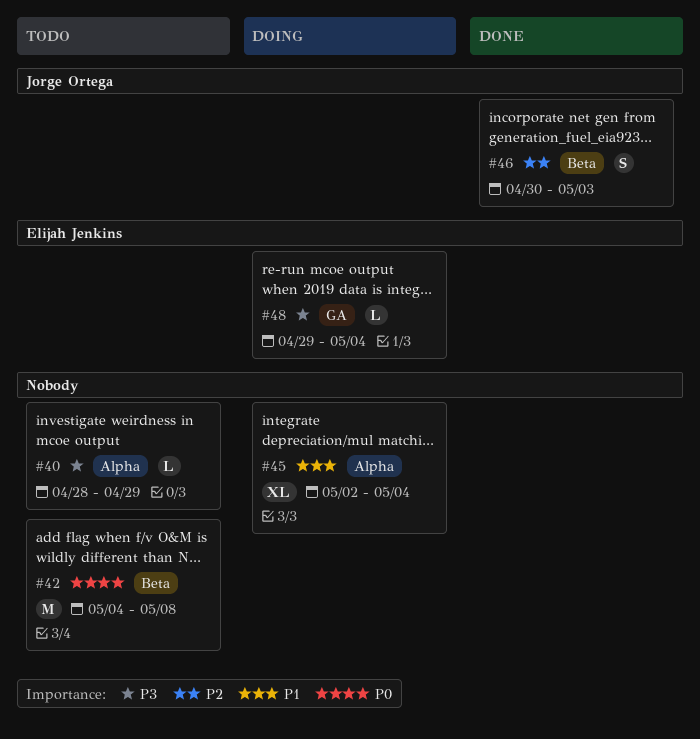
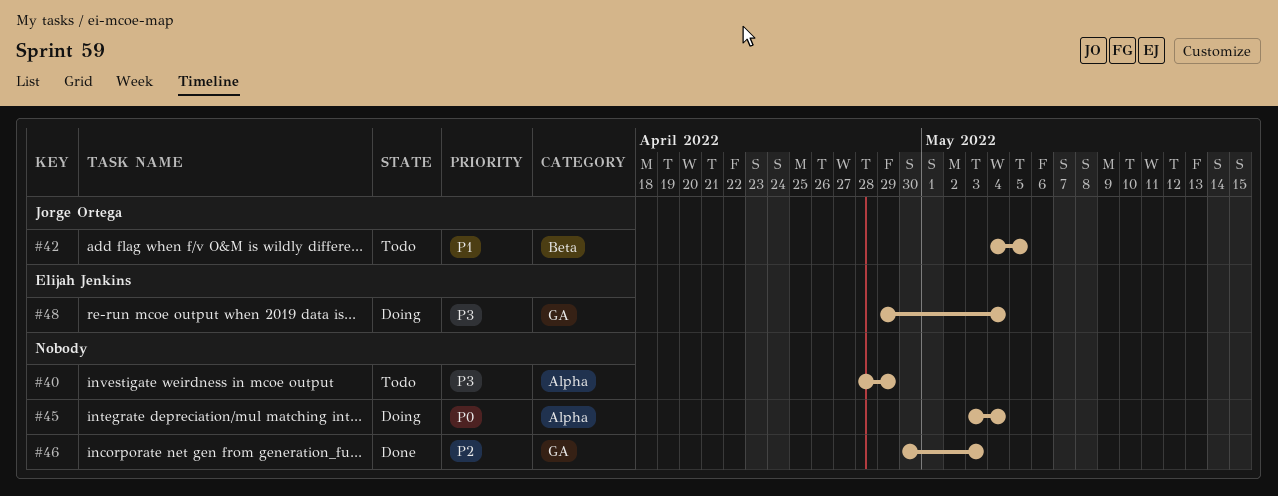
#42, owner: none -> Jorge Ortega
#42, priority: P0 -> P1
#42, due: May 8 -> May 5
#45, priority: P1 -> P0
#45, start: May 2 -> May 3
#46, owner: Jorge Ortega -> none
#46, label: Beta -> GA

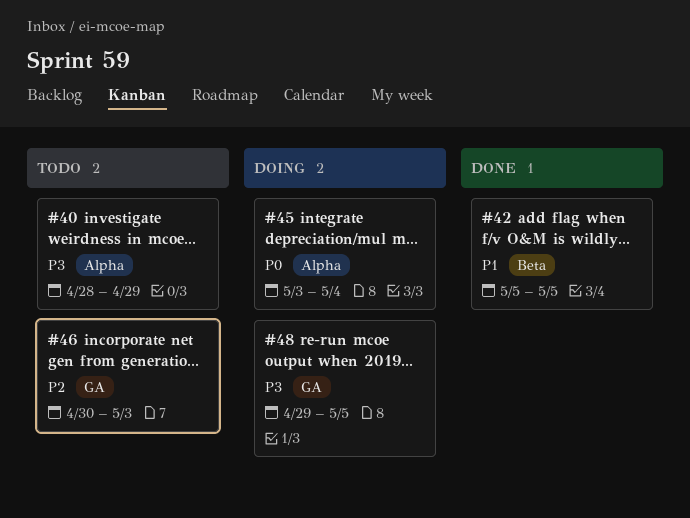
#42, status: Todo -> Done
#42, start: May 4 -> May 5
#46, status: Done -> Todo
#48, due: May 4 -> May 5

